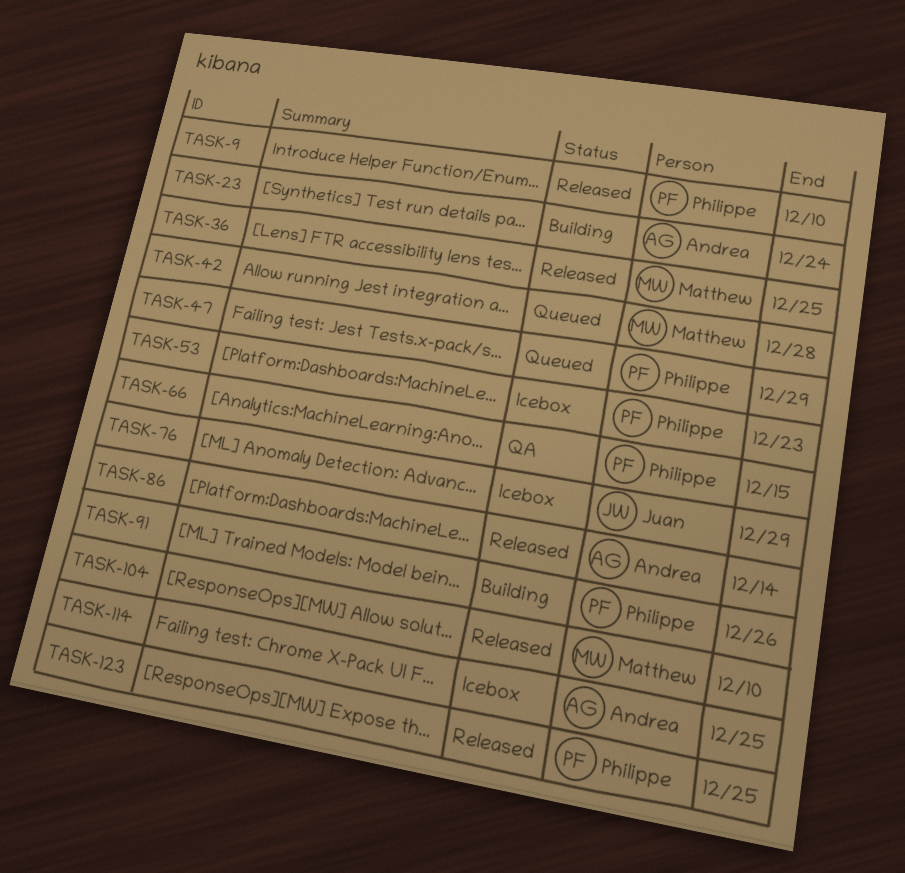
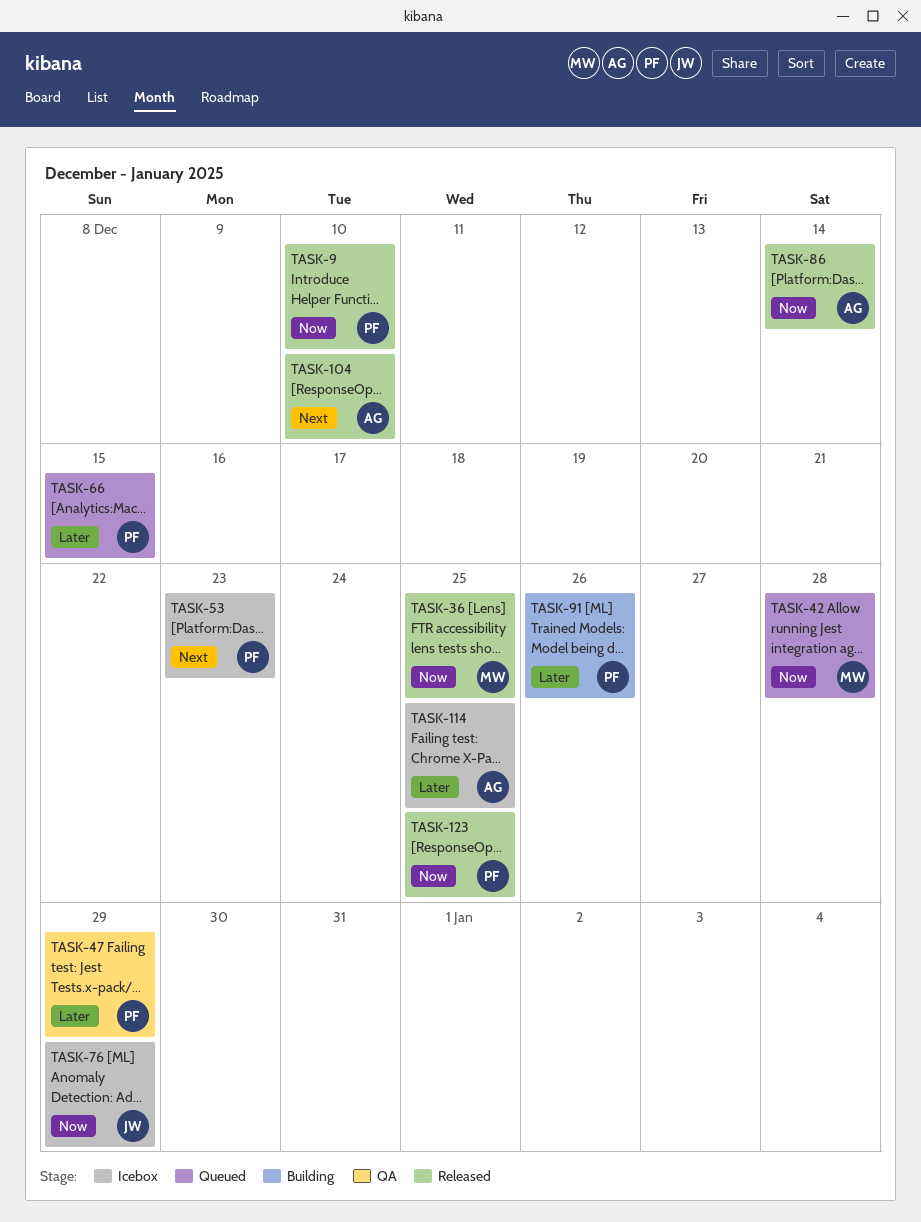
TASK-23: present -> none
TASK-47, status: Queued -> QA
TASK-66, status: QA -> Queued
TASK-104, owner: Matthew -> Andrea

